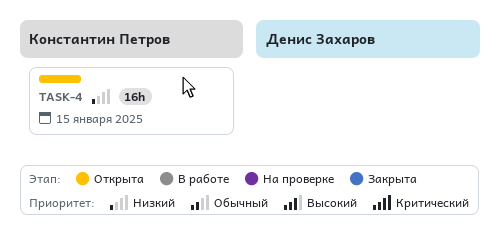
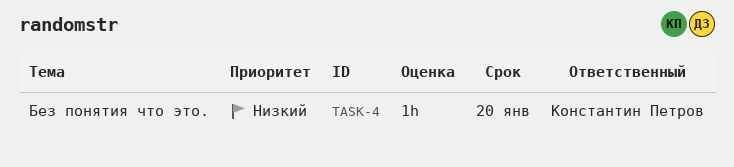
TASK-4, estimate: 16h -> 1h
TASK-4, due: Jan 15 -> Jan 20

